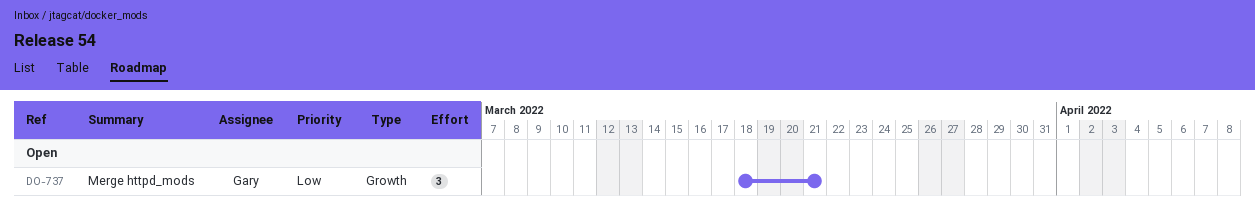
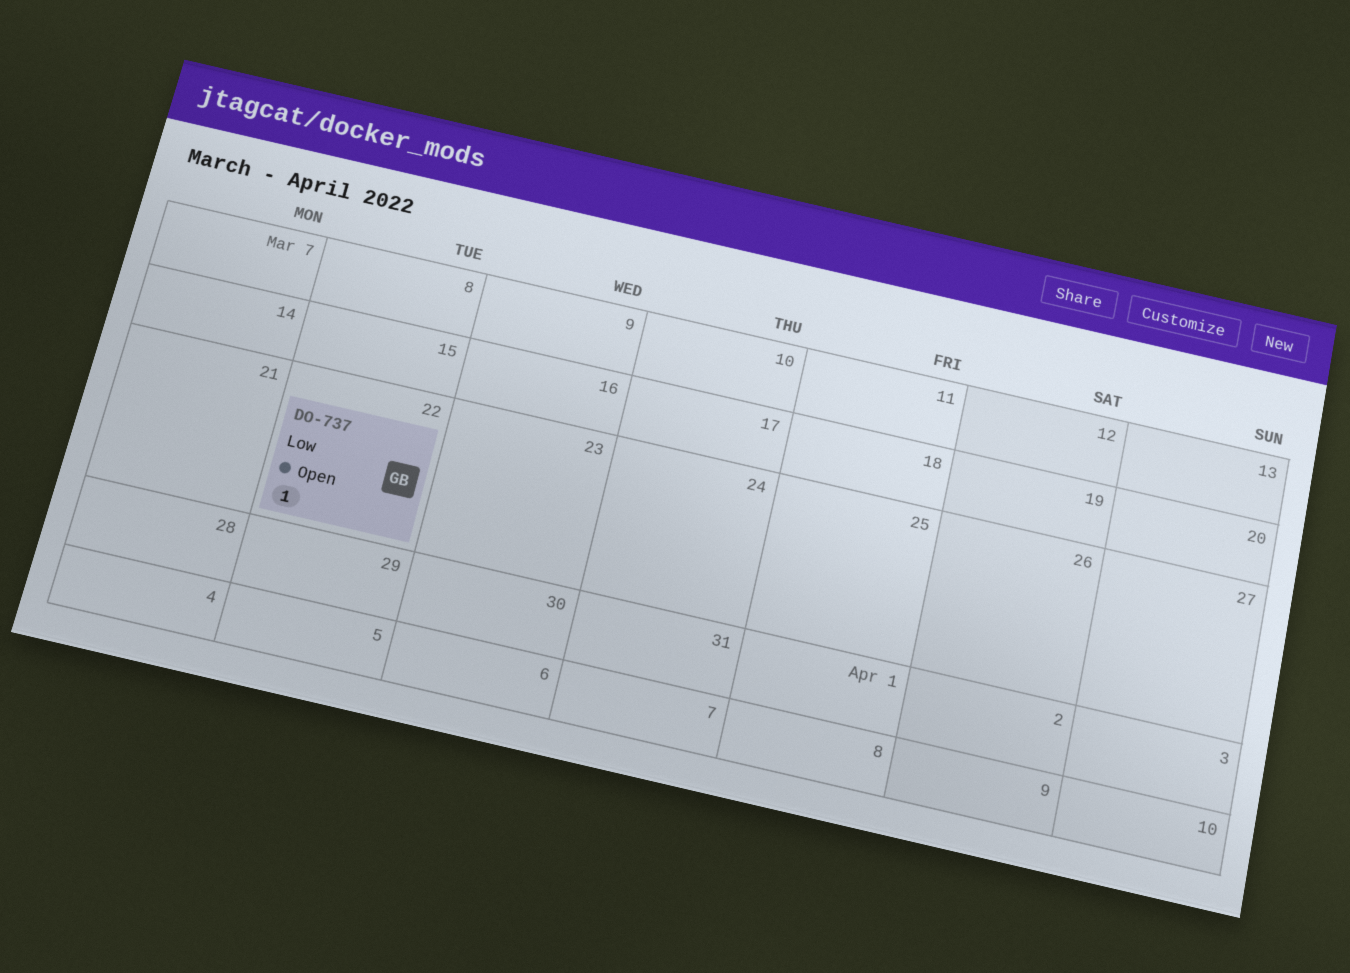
DO-737, estimate: 3 -> 1
DO-737, due: Mar 21 -> Mar 22

